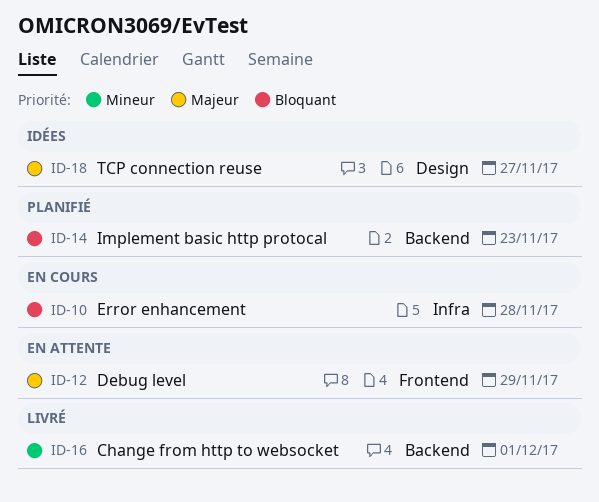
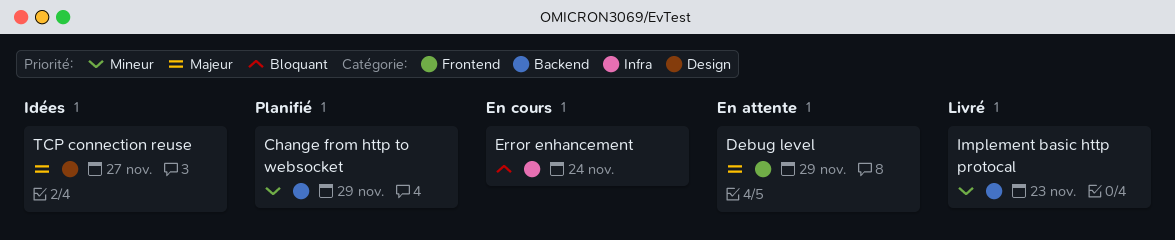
Change from http to websocket, status: Livré -> Planifié
Change from http to websocket, due: Dec 1 -> Nov 29
Error enhancement, due: Nov 28 -> Nov 24
Implement basic http protocal, status: Planifié -> Livré
Implement basic http protocal, priority: Bloquant -> Mineur

